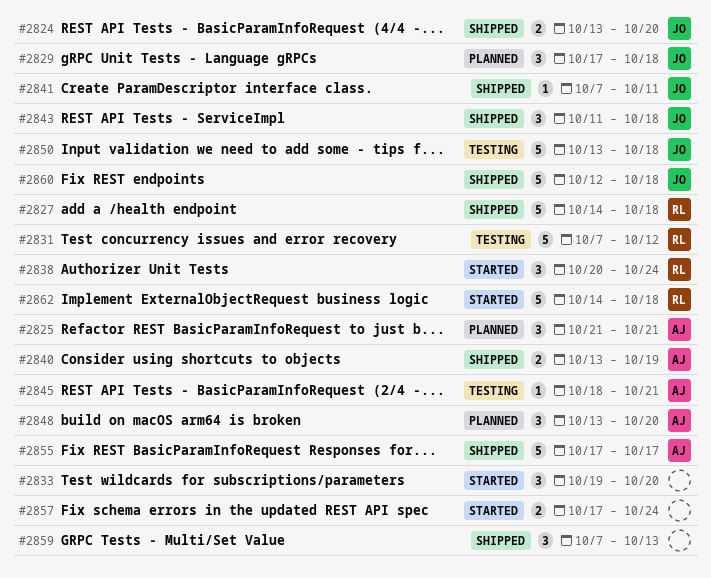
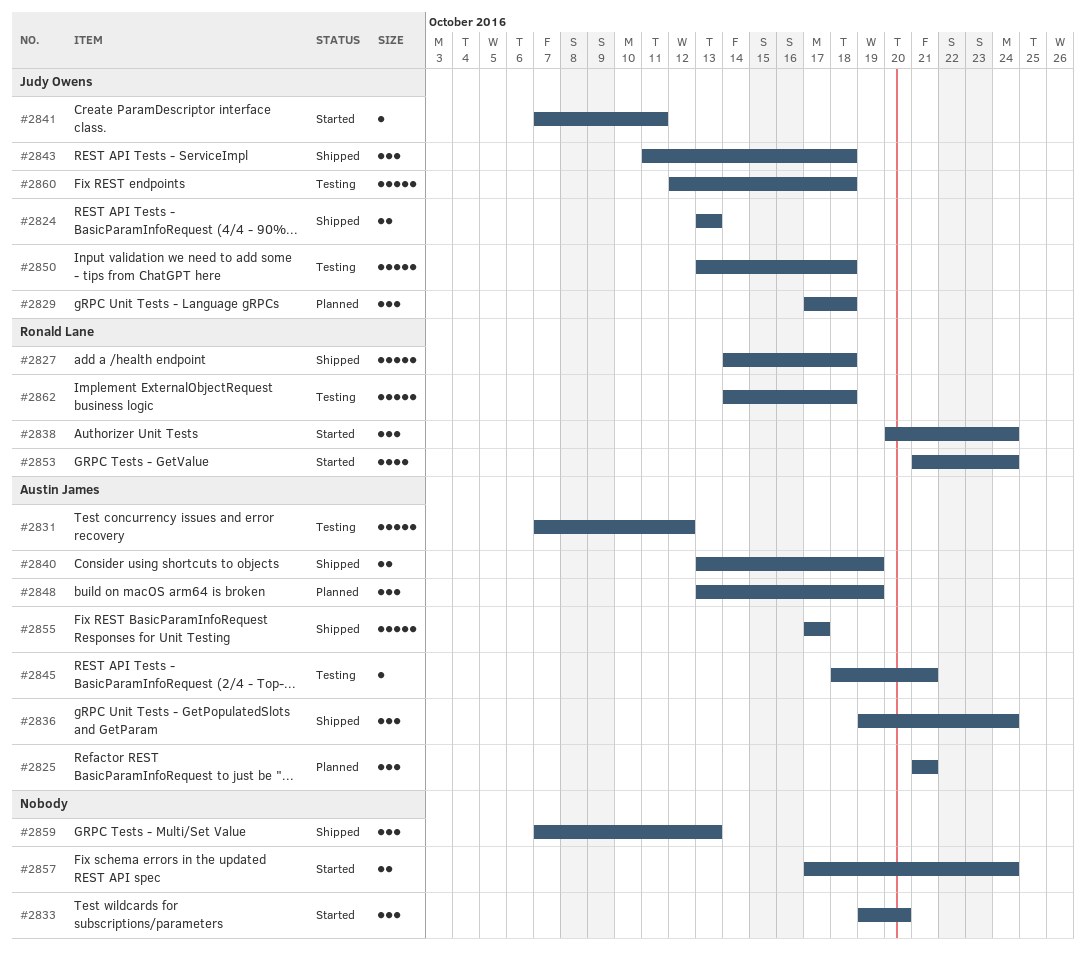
#2824, due: Oct 20 -> Oct 13
#2831, owner: Ronald Lane -> Austin James
#2836: none -> present
#2841, status: Shipped -> Started
#2848, due: Oct 20 -> Oct 19
#2853: none -> present
#2860, status: Shipped -> Testing
#2862, status: Started -> Testing

